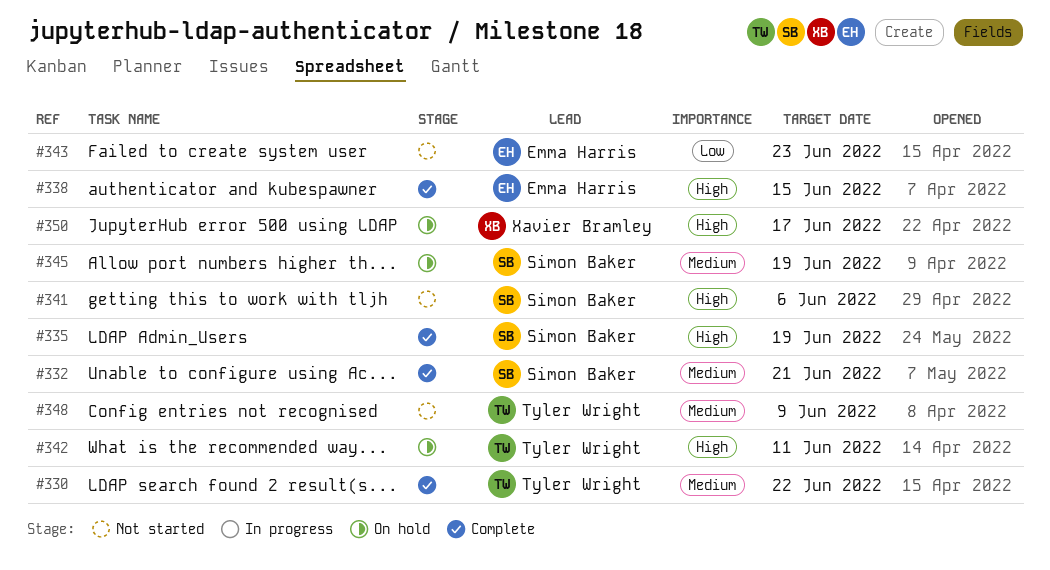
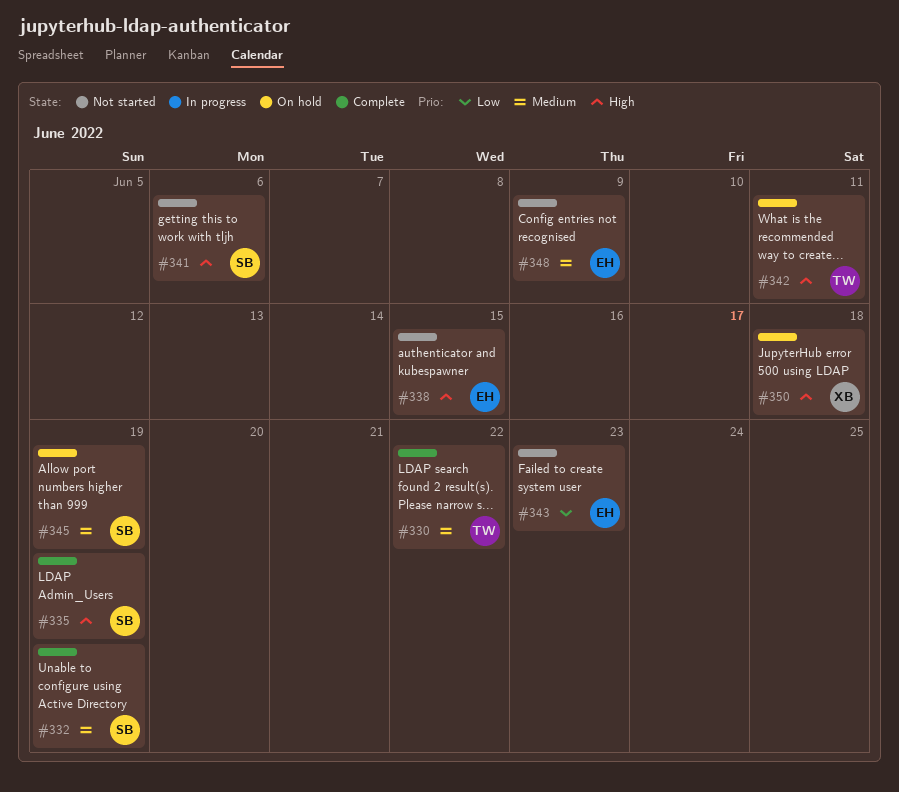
#332, due: Jun 21 -> Jun 19
#338, status: Complete -> Not started
#348, owner: Tyler Wright -> Emma Harris
#350, due: Jun 17 -> Jun 18

